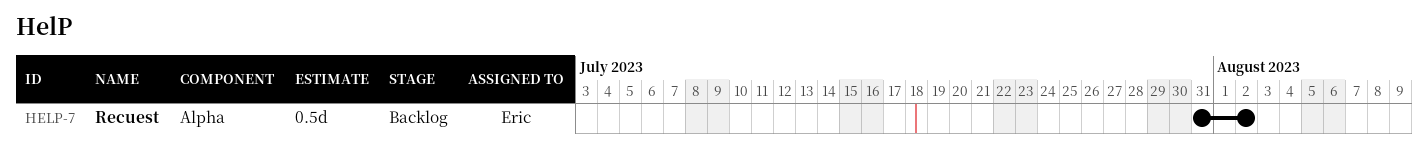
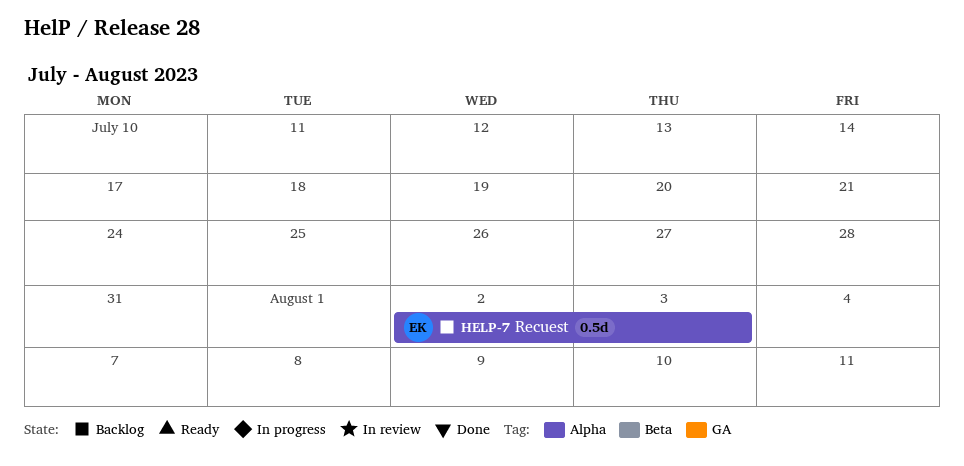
HELP-7, start: Jul 31 -> Aug 2
HELP-7, due: Aug 2 -> Aug 3

